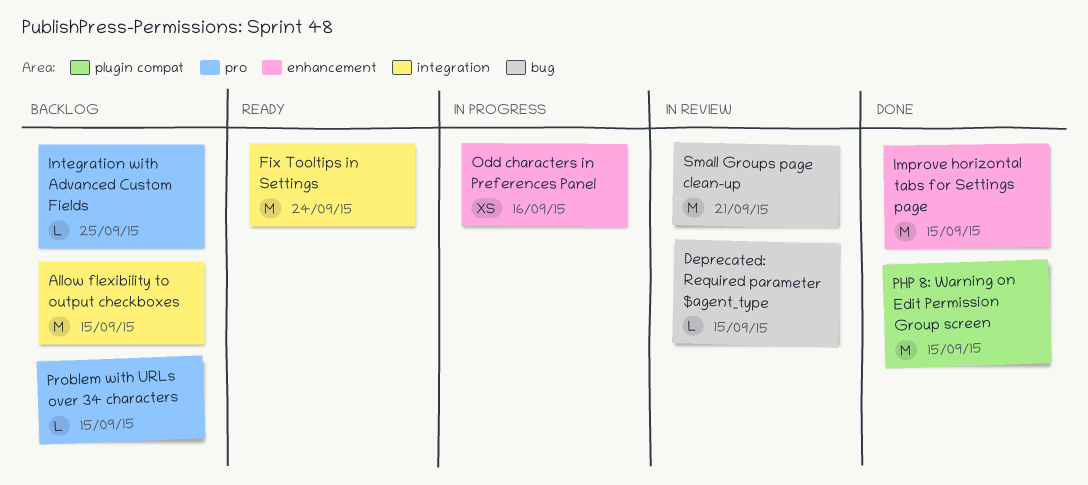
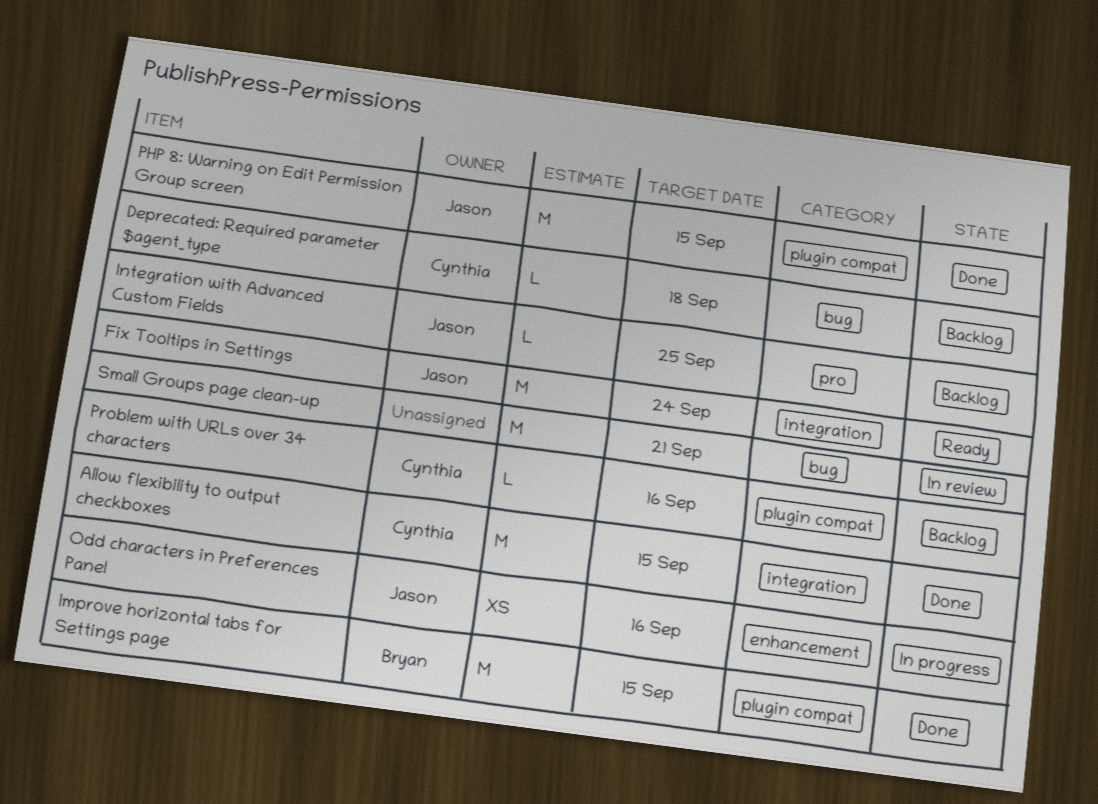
Allow flexibility to output checkboxes, status: Backlog -> Done
Deprecated: Required parameter $agent_type, status: In review -> Backlog
Deprecated: Required parameter $agent_type, due: Sep 15 -> Sep 18
Improve horizontal tabs for Settings page, label: enhancement -> plugin compat
Problem with URLs over 34 characters, label: pro -> plugin compat
Problem with URLs over 34 characters, due: Sep 15 -> Sep 16

